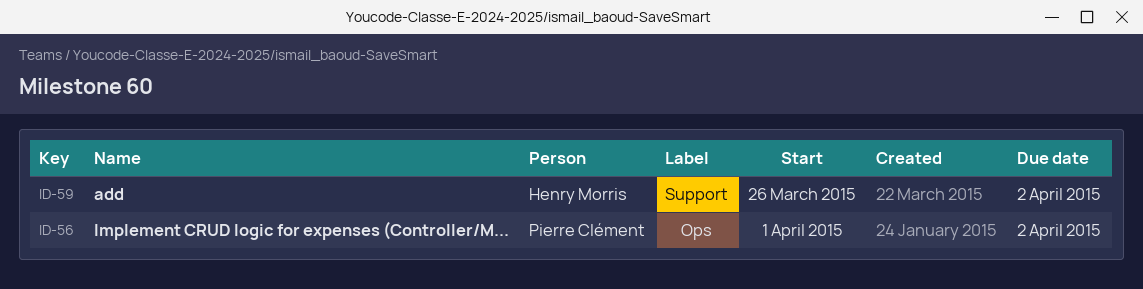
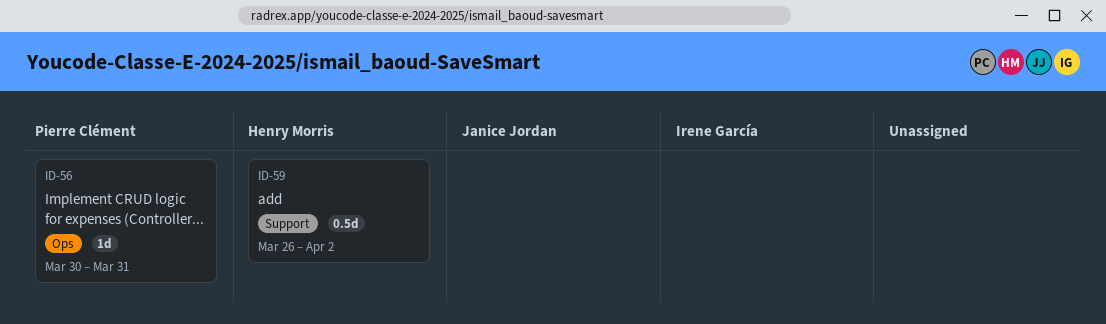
ID-56, start: Apr 1 -> Mar 30
ID-56, due: Apr 2 -> Mar 31

